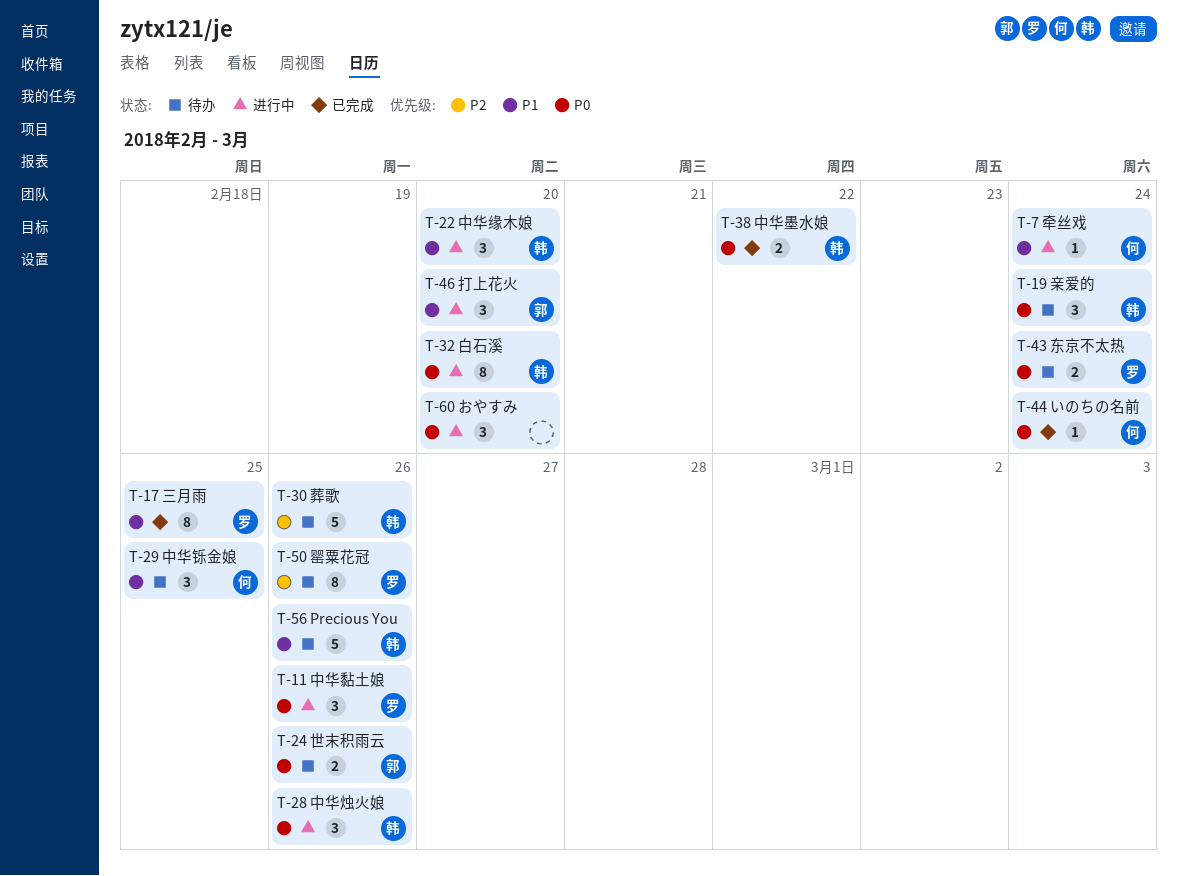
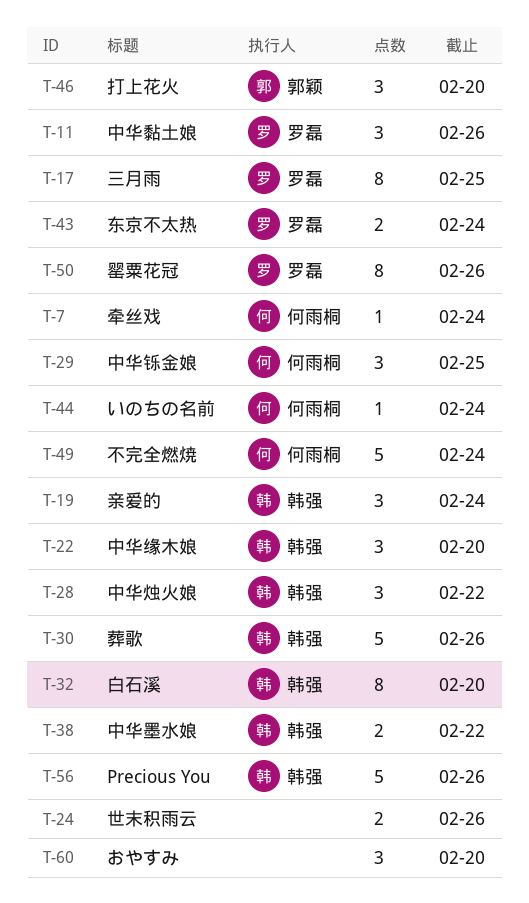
T-24, owner: 郭颖 -> none
T-28, due: Feb 26 -> Feb 22
T-49: none -> present

